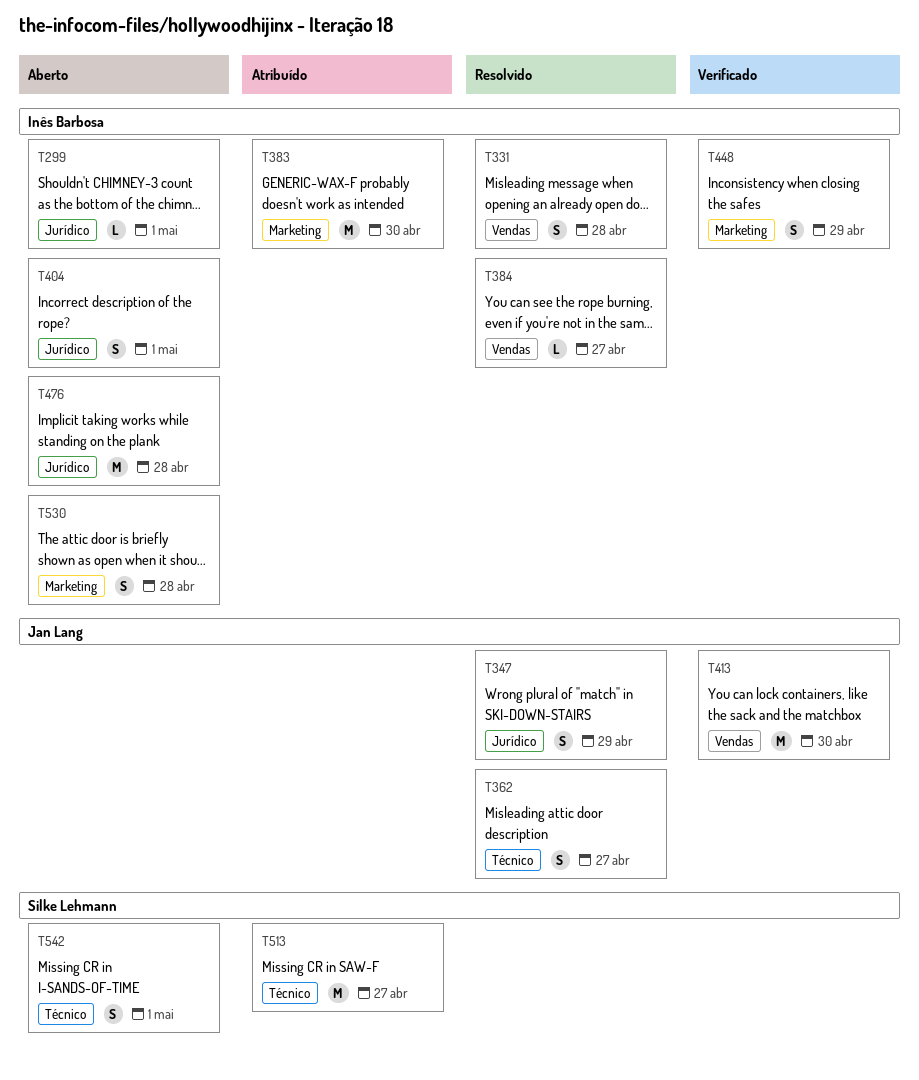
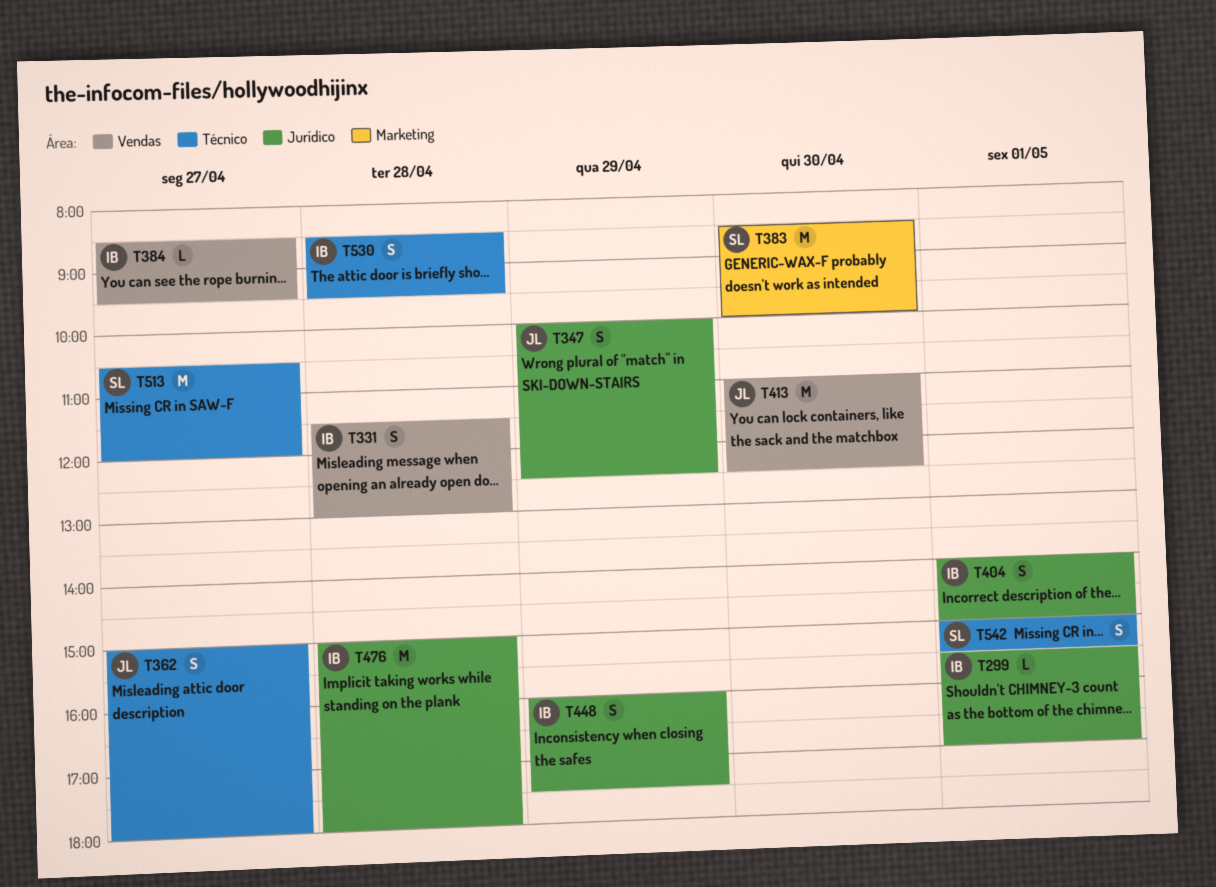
T383, owner: Inês Barbosa -> Silke Lehmann
T448, label: Marketing -> Jurídico
T530, label: Marketing -> Técnico

